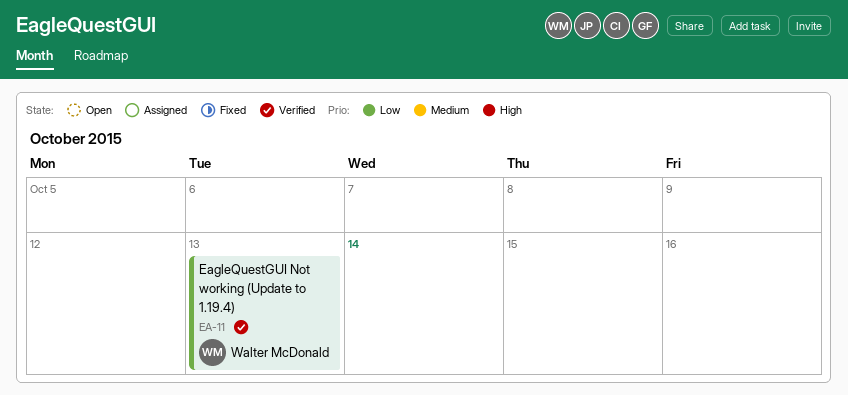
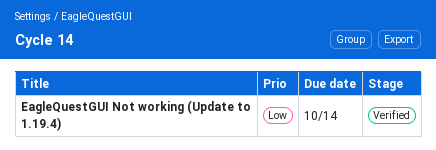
EagleQuestGUI Not working (Update to 1.19.4), due: Oct 13 -> Oct 14

